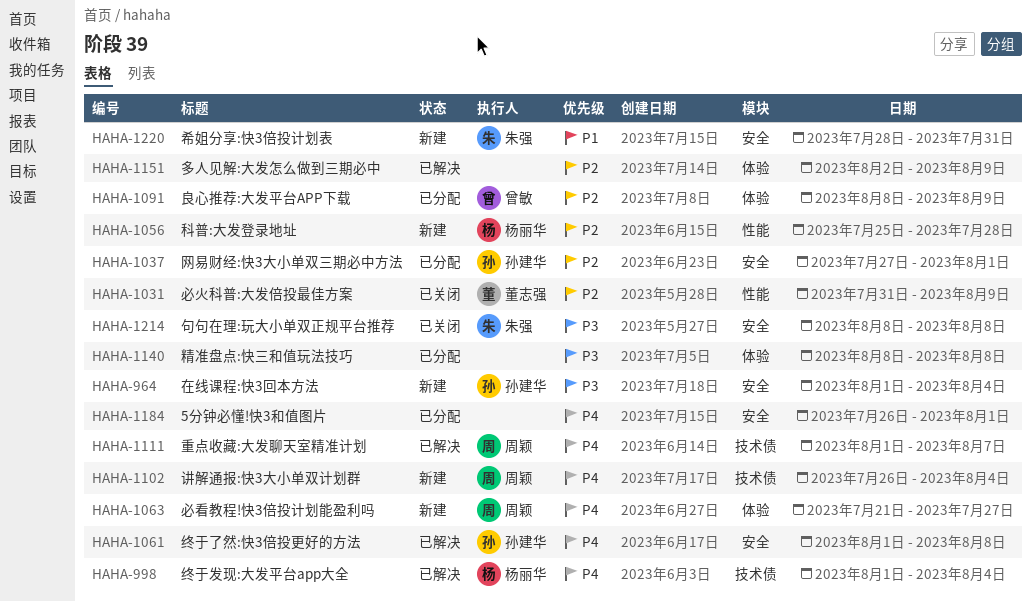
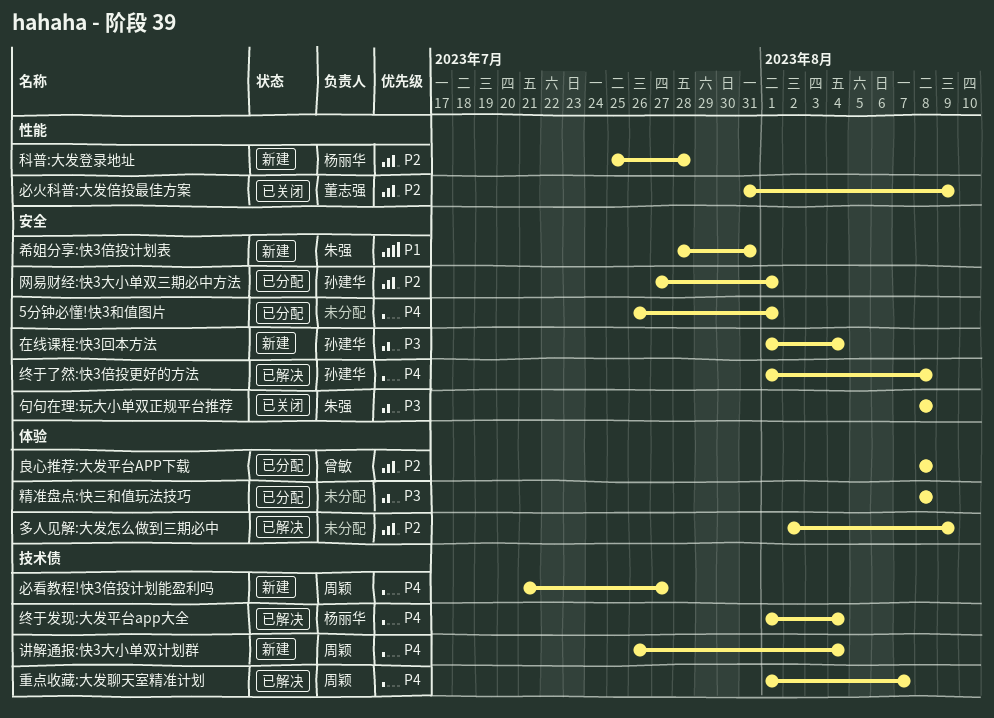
必看教程!快3倍投计划能盈利吗, label: 体验 -> 技术债
良心推荐:大发平台APP下载, due: Aug 9 -> Aug 8

